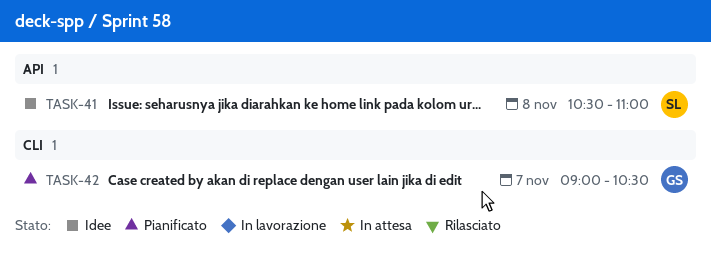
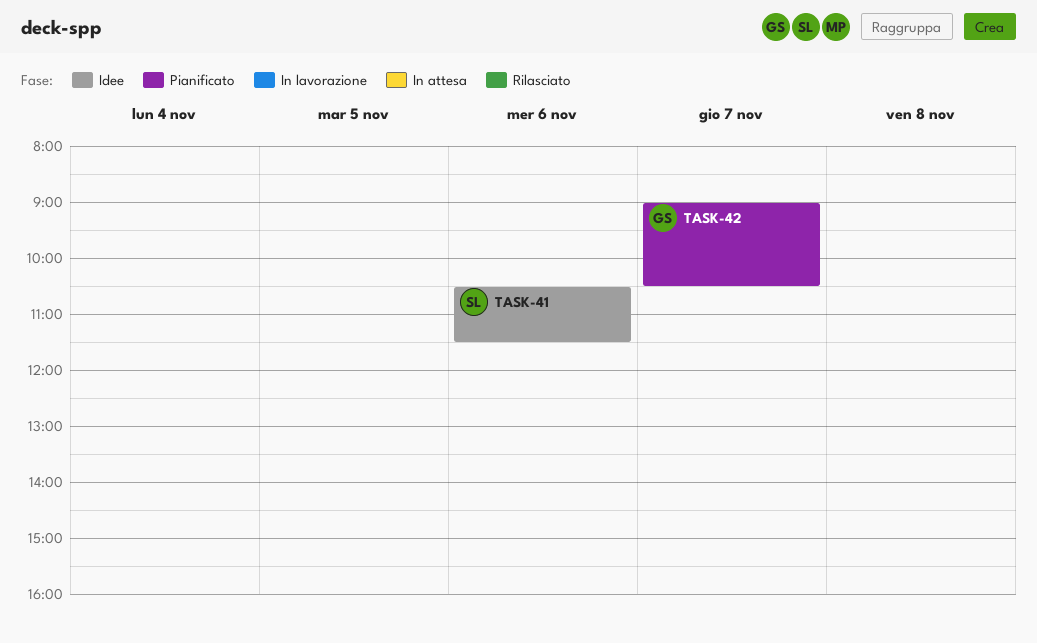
TASK-41, day: Nov 8 -> Nov 6
TASK-41, ends: 11:00 -> 11:30

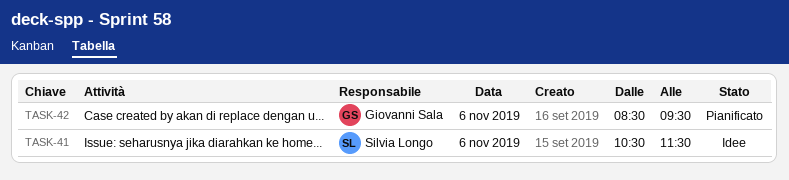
TASK-42, day: Nov 7 -> Nov 6
TASK-42, begins: 09:00 -> 08:30
TASK-42, ends: 10:30 -> 09:30

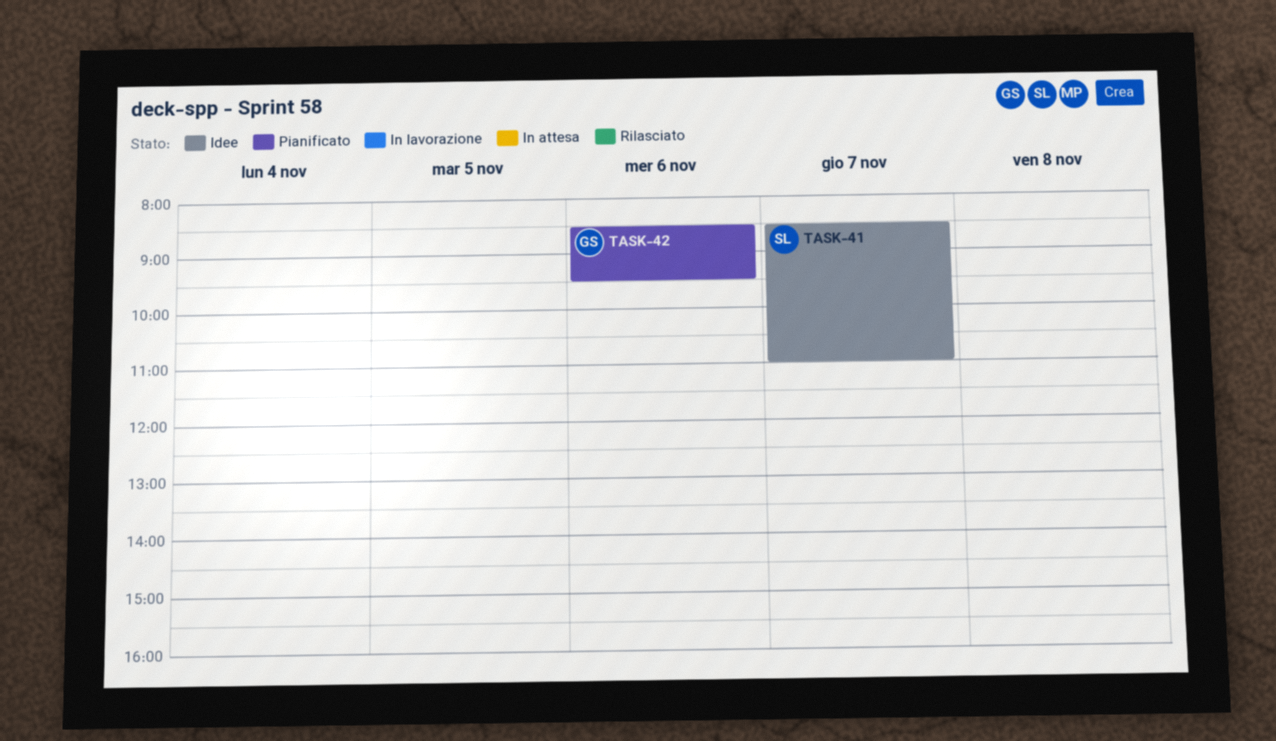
TASK-41, day: Nov 6 -> Nov 7
TASK-41, begins: 10:30 -> 08:30
TASK-41, ends: 11:30 -> 11:00

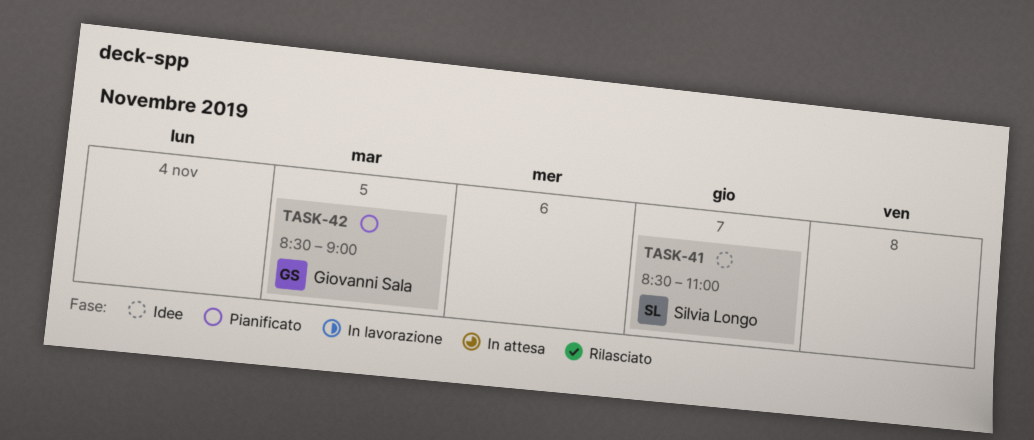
TASK-42, day: Nov 6 -> Nov 5
TASK-42, ends: 09:30 -> 09:00

